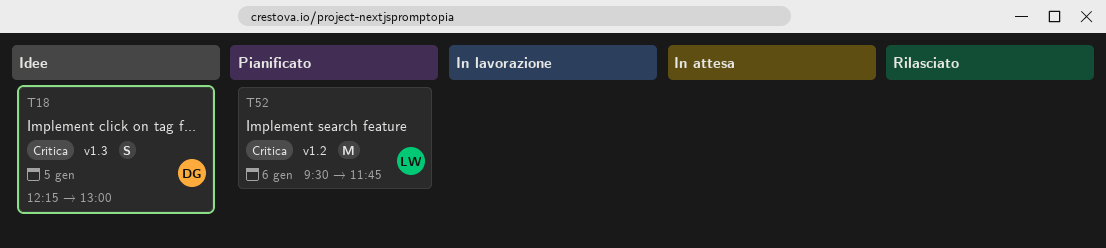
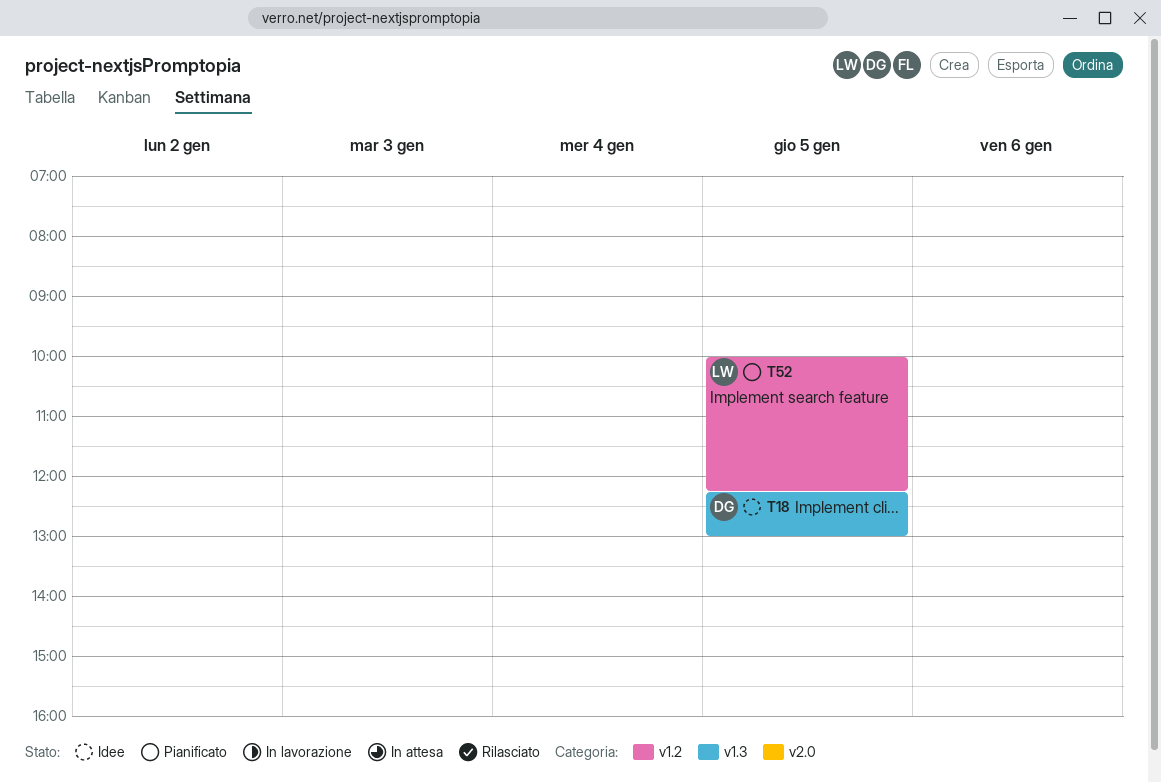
T52, day: Jan 6 -> Jan 5
T52, begins: 09:30 -> 10:00
T52, ends: 11:45 -> 12:15

